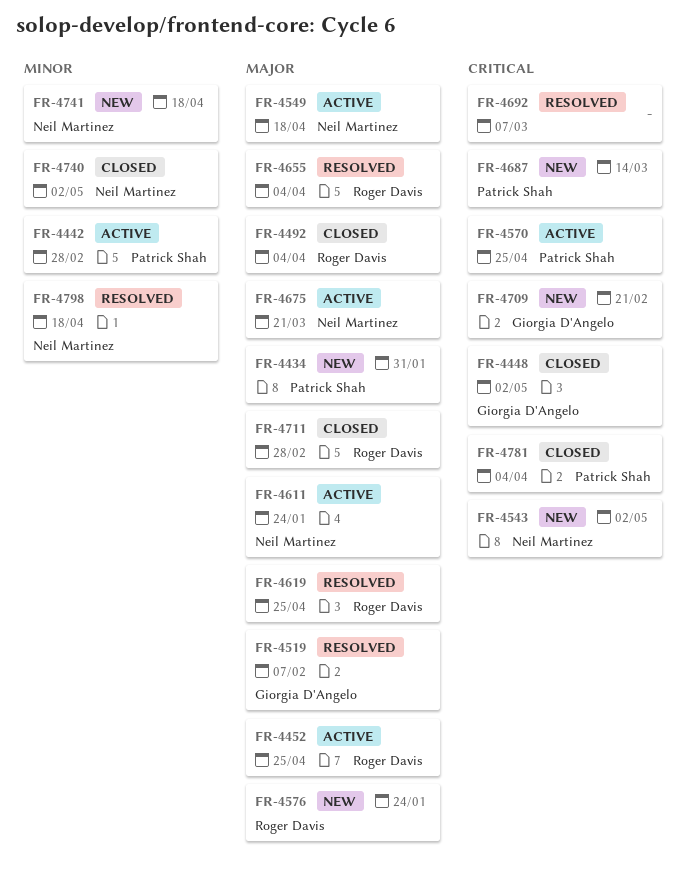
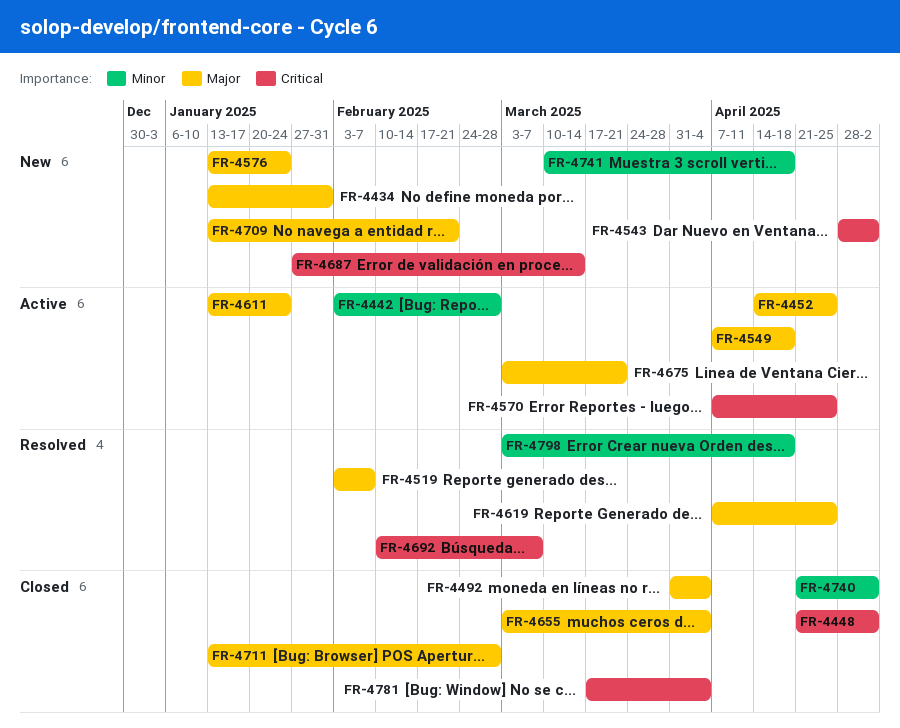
FR-4655, status: Resolved -> Closed
FR-4709, priority: Critical -> Major

